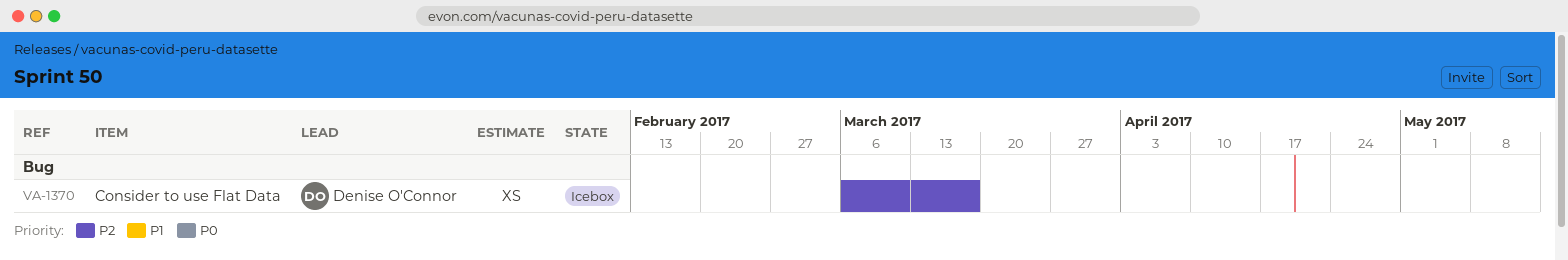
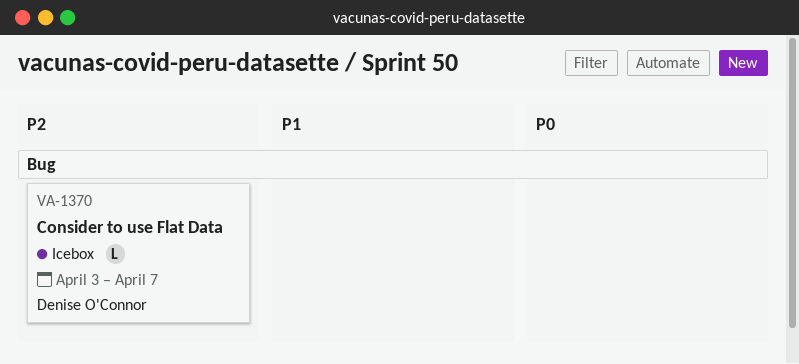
VA-1370, estimate: XS -> L
VA-1370, start: Mar 6 -> Apr 3
VA-1370, due: Mar 17 -> Apr 7

